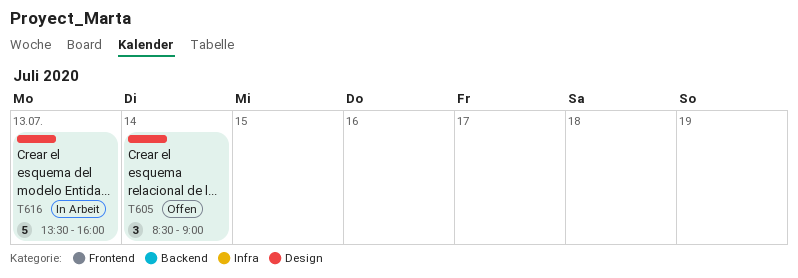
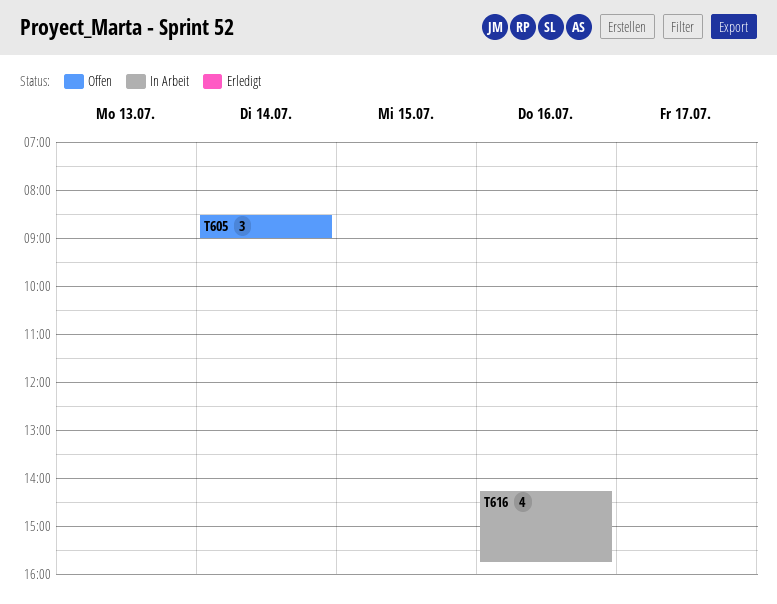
T616, estimate: 5 -> 4
T616, day: Jul 13 -> Jul 16
T616, begins: 13:30 -> 14:15
T616, ends: 16:00 -> 15:45

